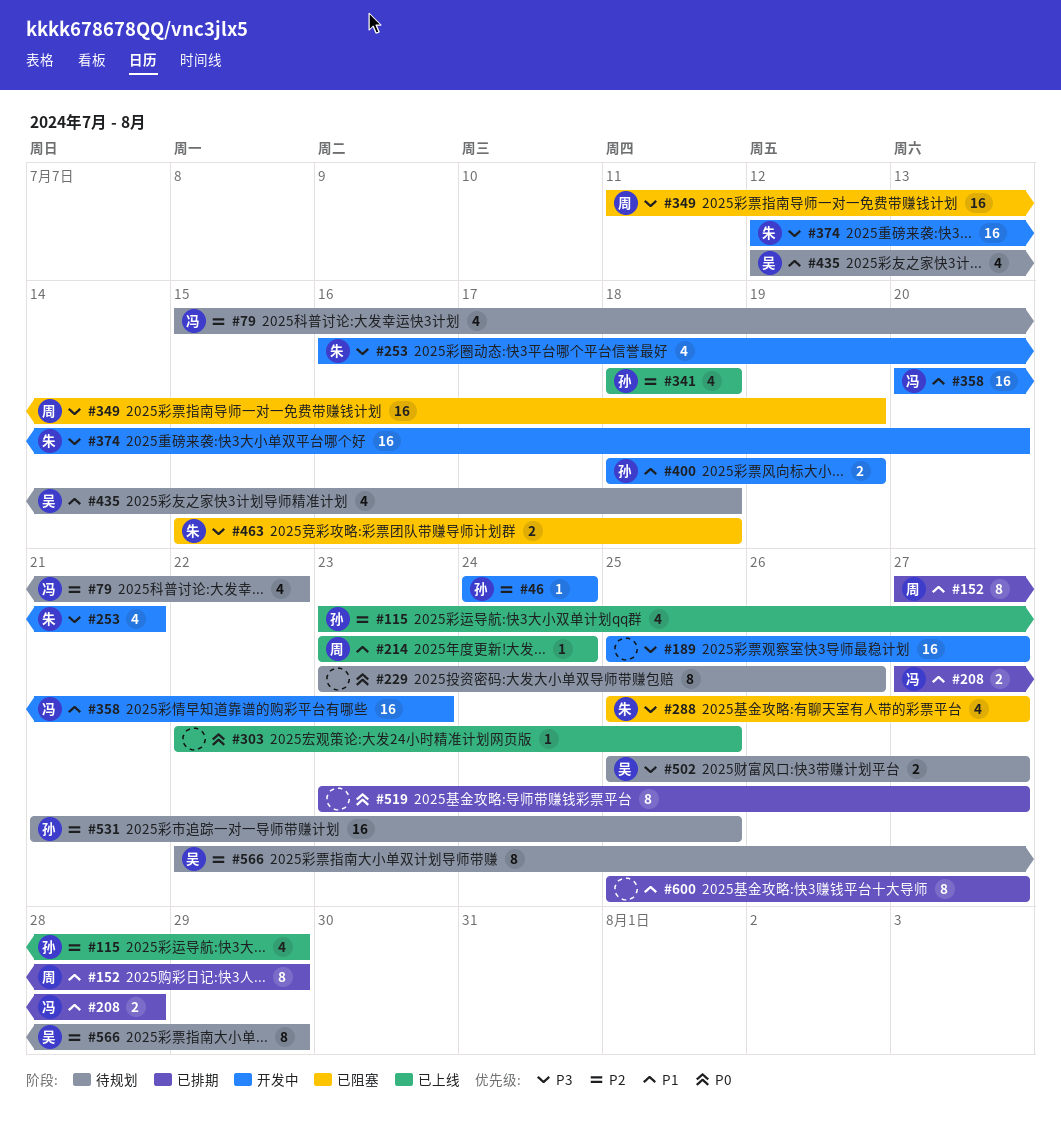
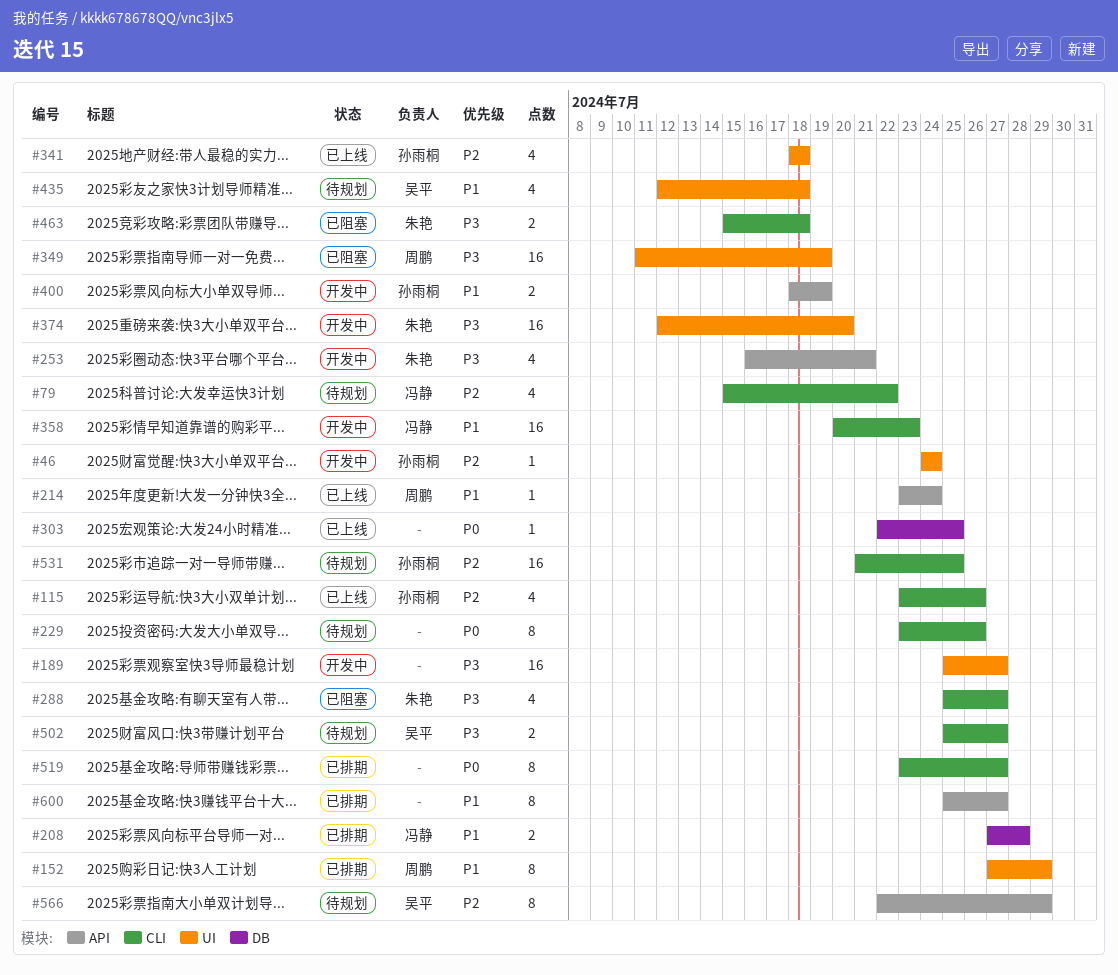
#115, due: Jul 29 -> Jul 26

